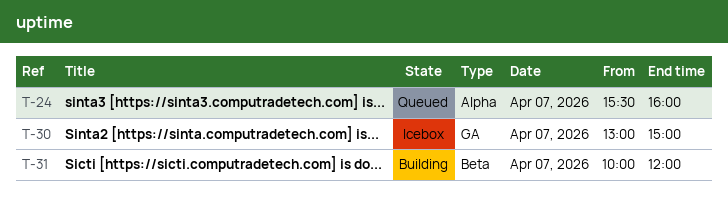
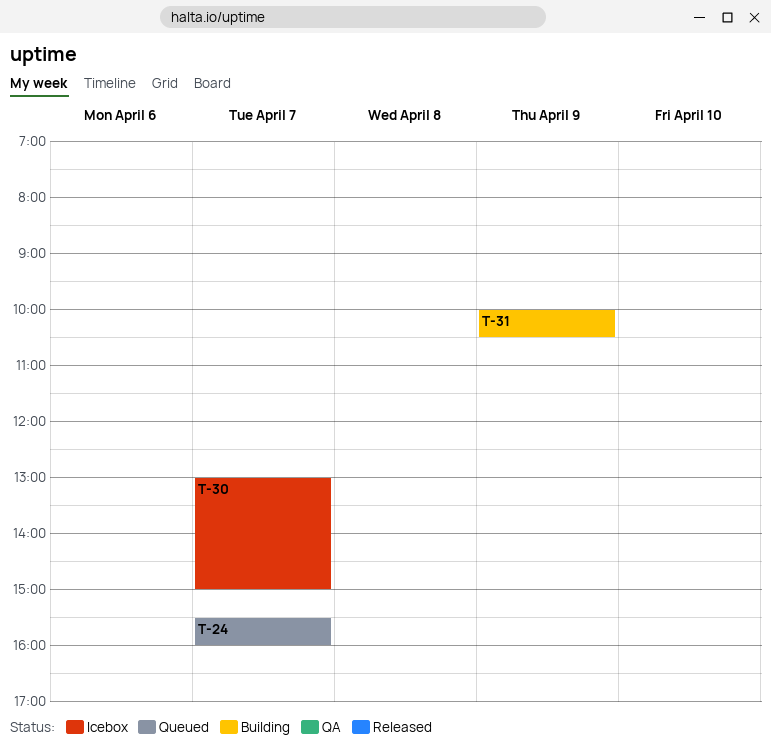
T-31, day: Apr 7 -> Apr 9
T-31, ends: 12:00 -> 10:30

